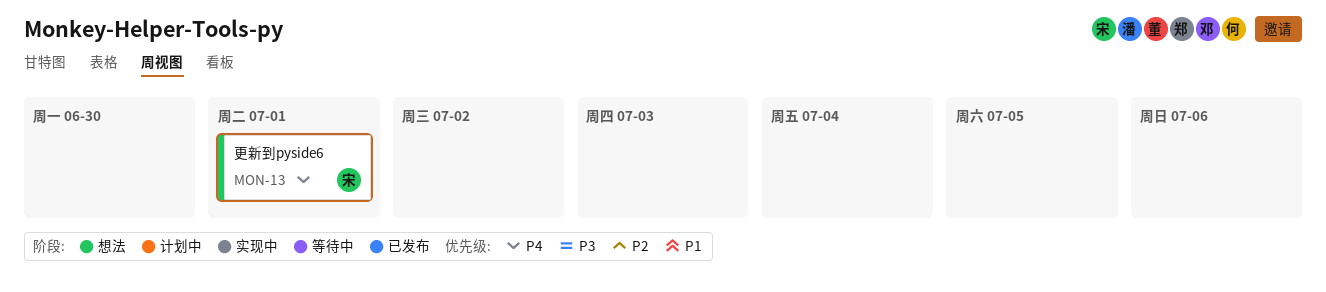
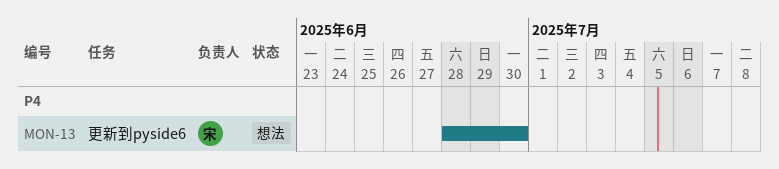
MON-13, due: Jul 1 -> Jun 30

